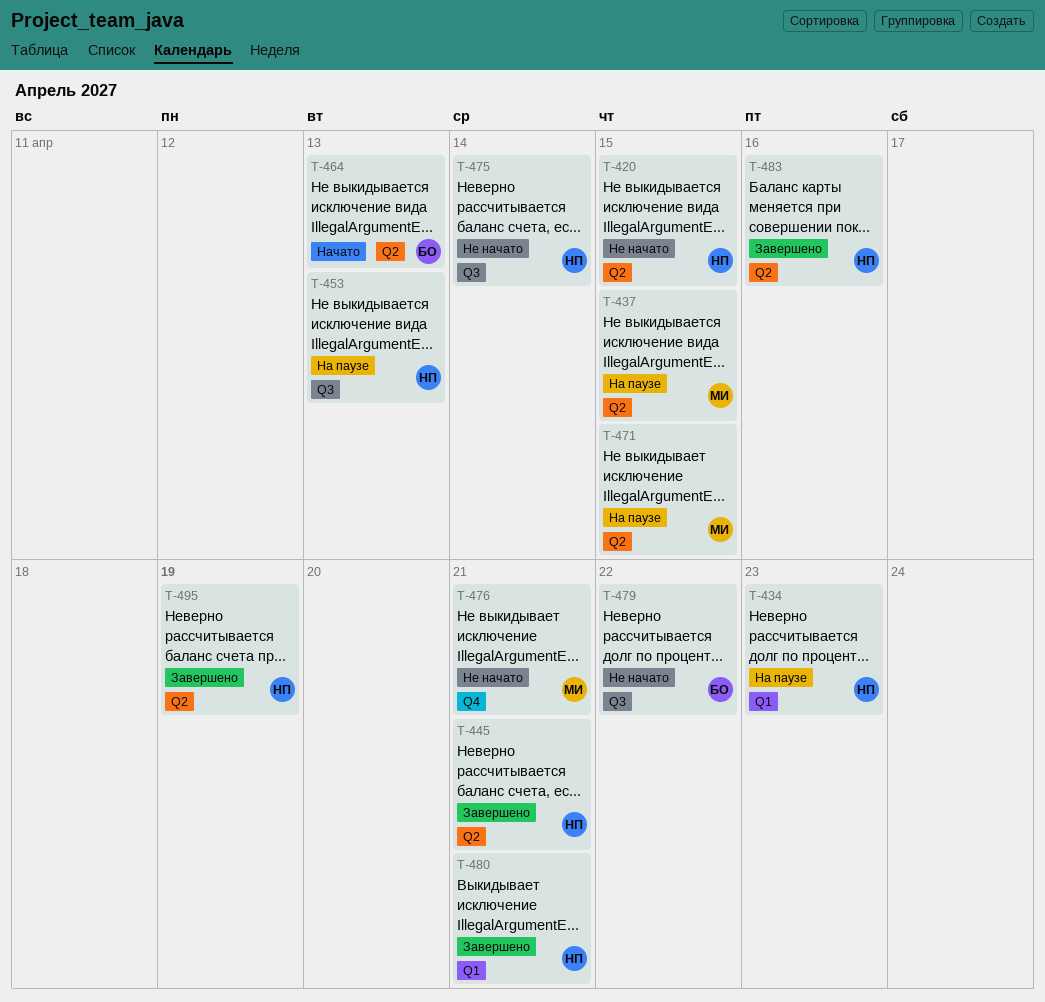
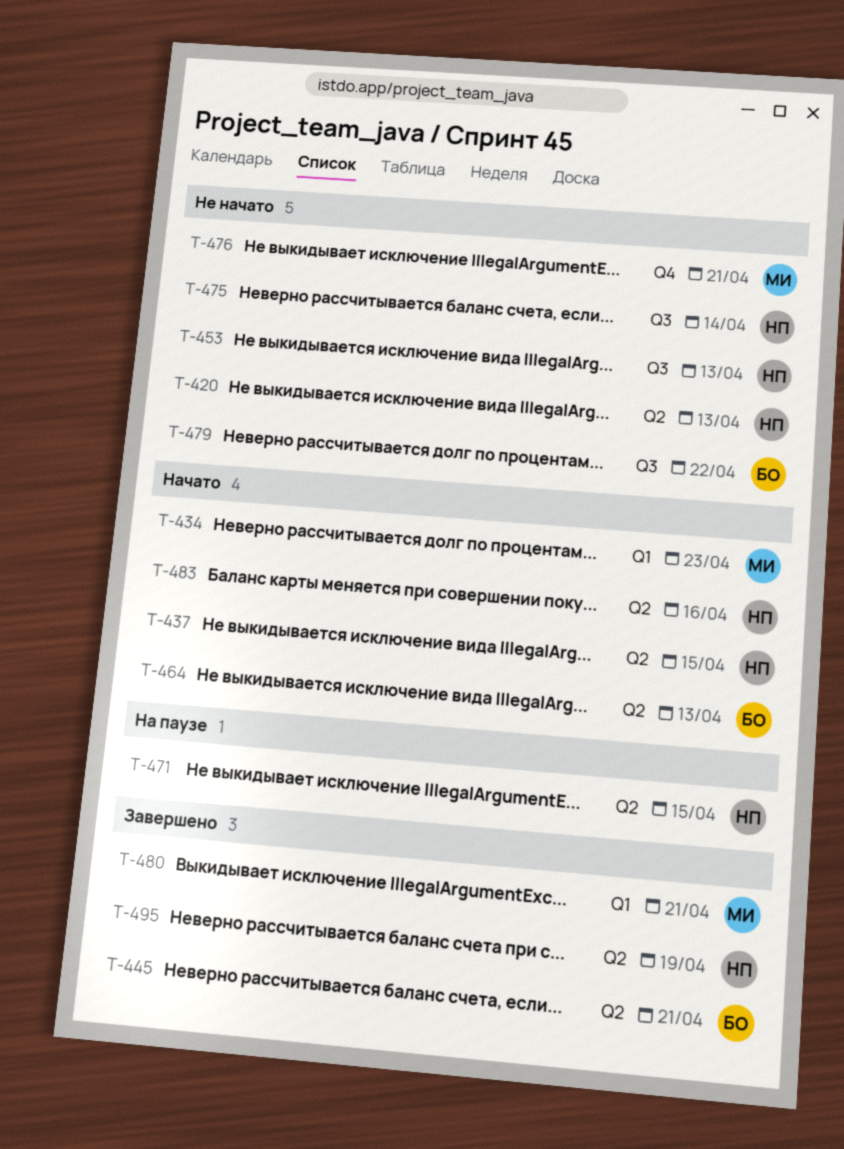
T-420, due: Apr 15 -> Apr 13
T-434, status: На паузе -> Начато
T-434, owner: НП -> МИ
T-437, status: На паузе -> Начато
T-437, owner: МИ -> НП
T-445, owner: НП -> БО
T-453, status: На паузе -> Не начато
T-471, owner: МИ -> НП
T-480, owner: НП -> МИ
T-483, status: Завершено -> Начато

